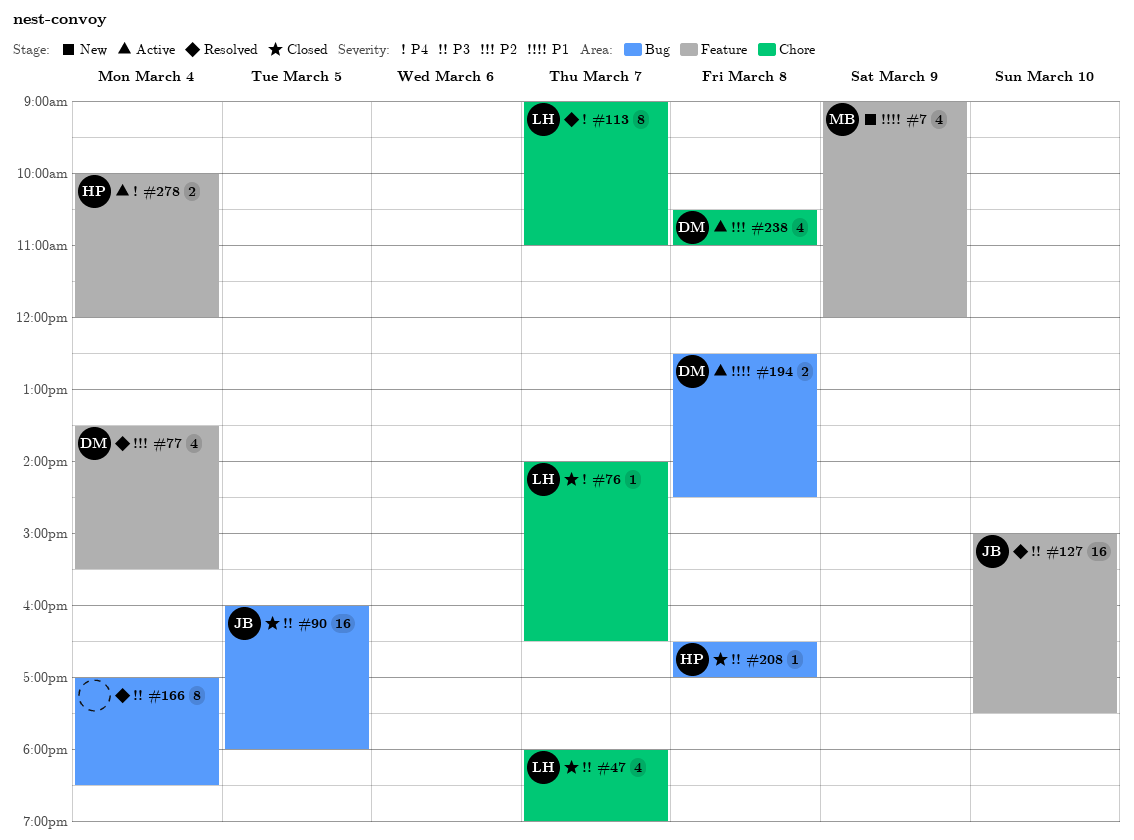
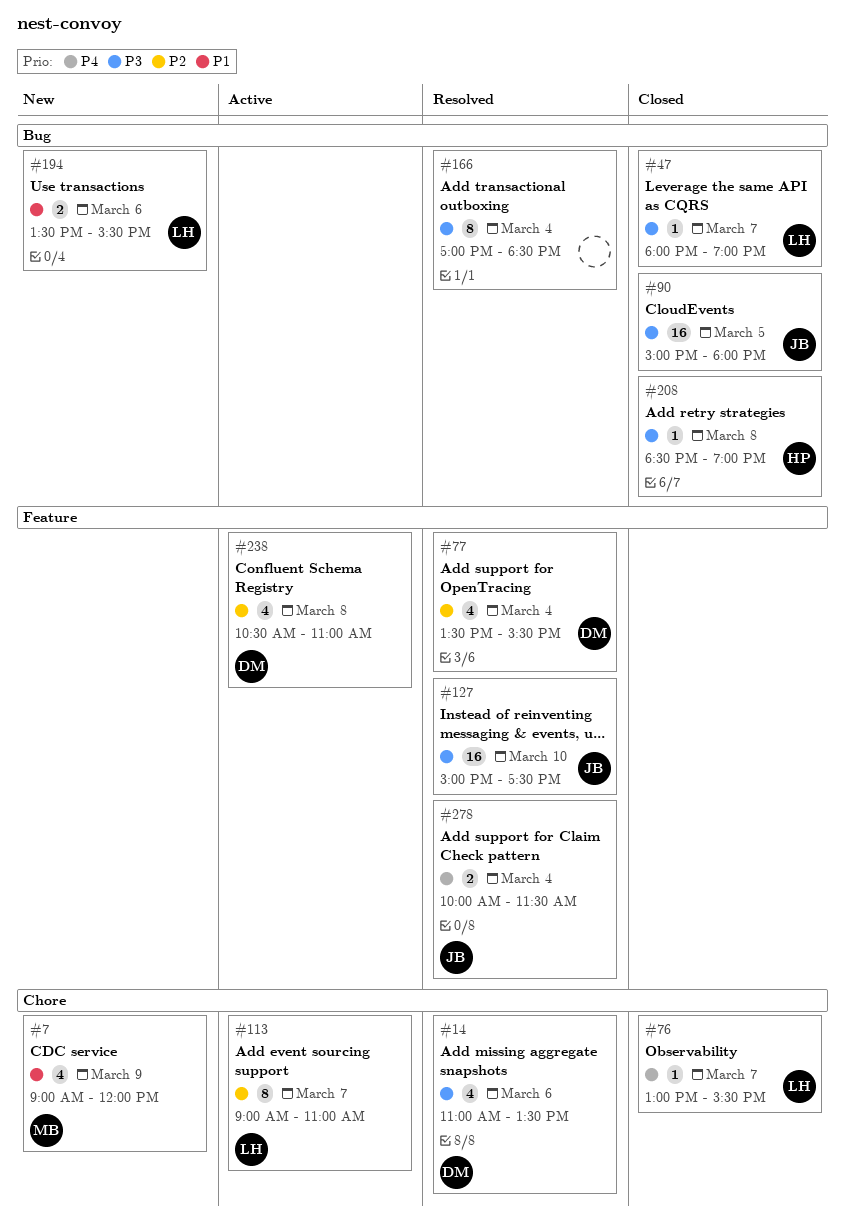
#7, label: Feature -> Chore
#14: none -> present
#47, label: Chore -> Bug
#47, estimate: 4 -> 1
#76, begins: 14:00 -> 13:00
#76, ends: 16:30 -> 15:30
#90, begins: 16:00 -> 15:00
#113, status: Resolved -> Active
#113, priority: P4 -> P2
#194, status: Active -> New
#194, owner: DM -> LH
#194, day: Mar 8 -> Mar 6
#194, begins: 12:30 -> 13:30
#194, ends: 14:30 -> 15:30
#208, begins: 16:30 -> 18:30
#208, ends: 17:00 -> 19:00
#238, label: Chore -> Feature
#278, status: Active -> Resolved
#278, owner: HP -> JB
#278, ends: 12:00 -> 11:30

